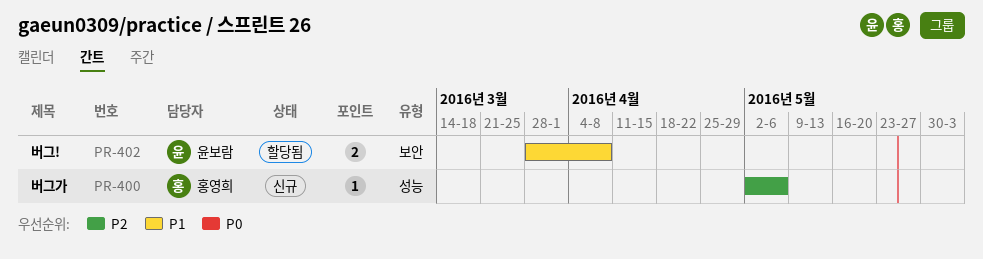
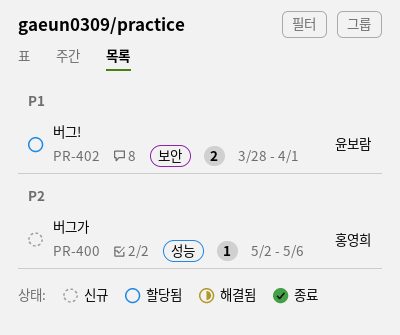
PR-402, due: Apr 8 -> Apr 1

